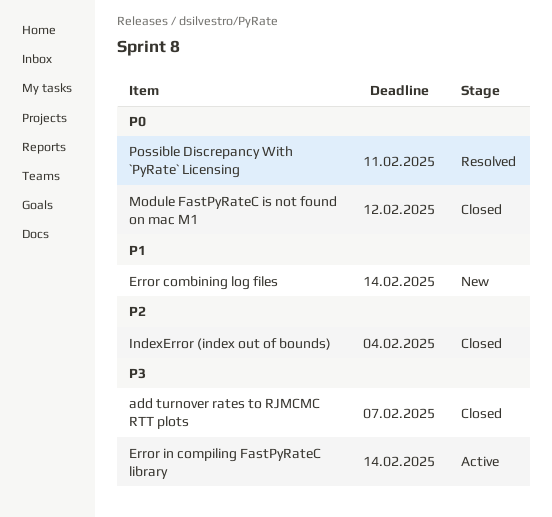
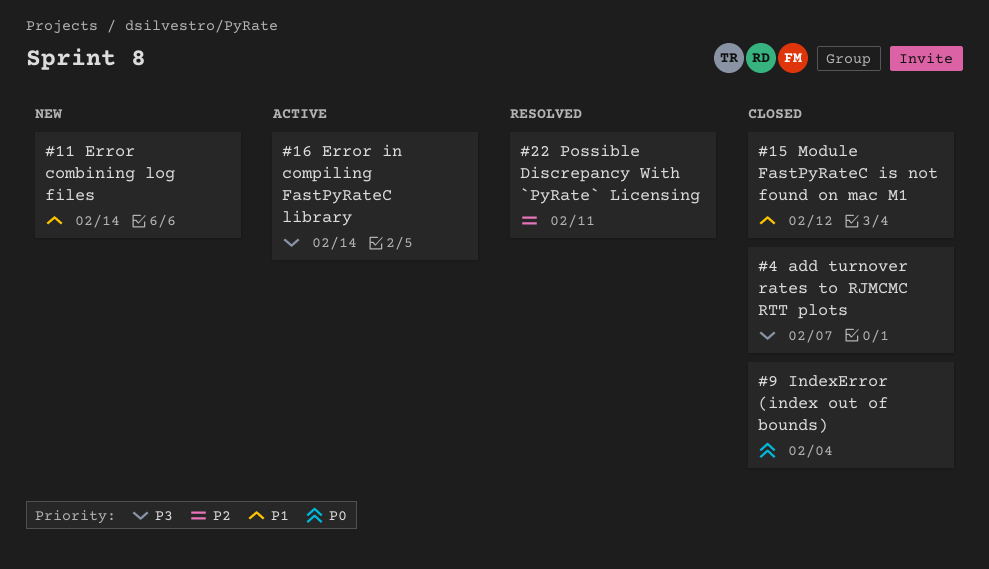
IndexError (index out of bounds), priority: P2 -> P0
Module FastPyRateC is not found on mac M1, priority: P0 -> P1
Possible Discrepancy With `PyRate` Licensing, priority: P0 -> P2

